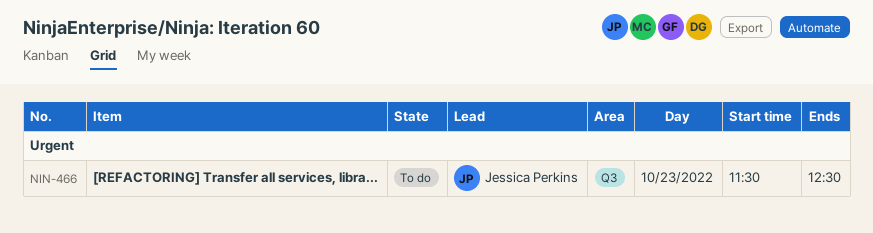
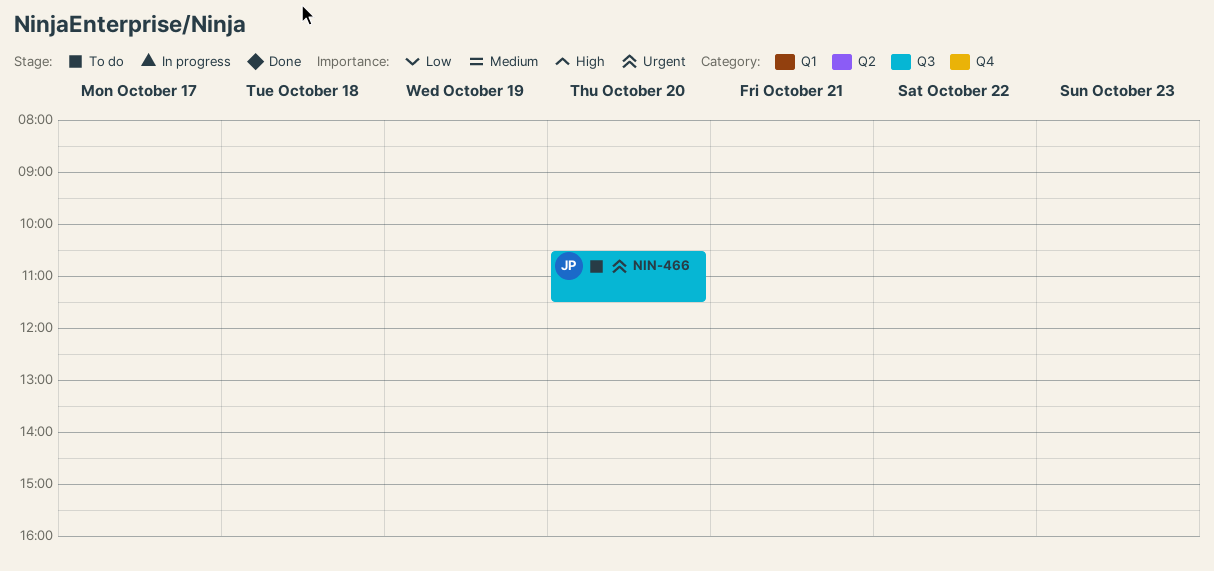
NIN-466, day: Oct 23 -> Oct 20
NIN-466, begins: 11:30 -> 10:30
NIN-466, ends: 12:30 -> 11:30

